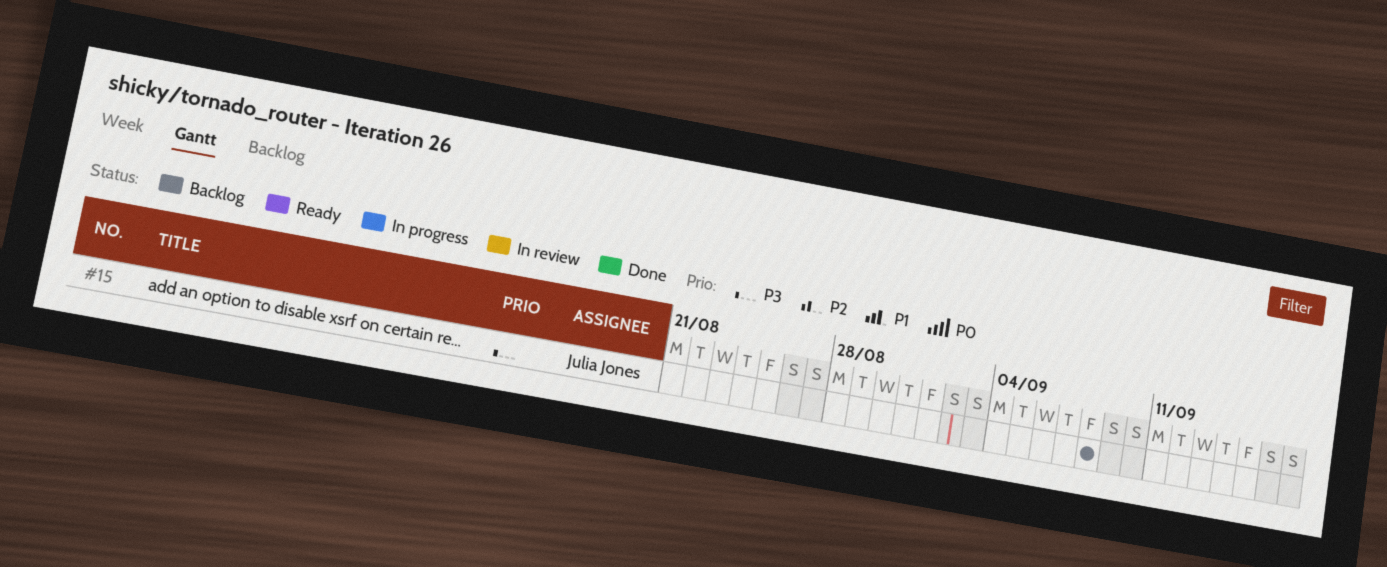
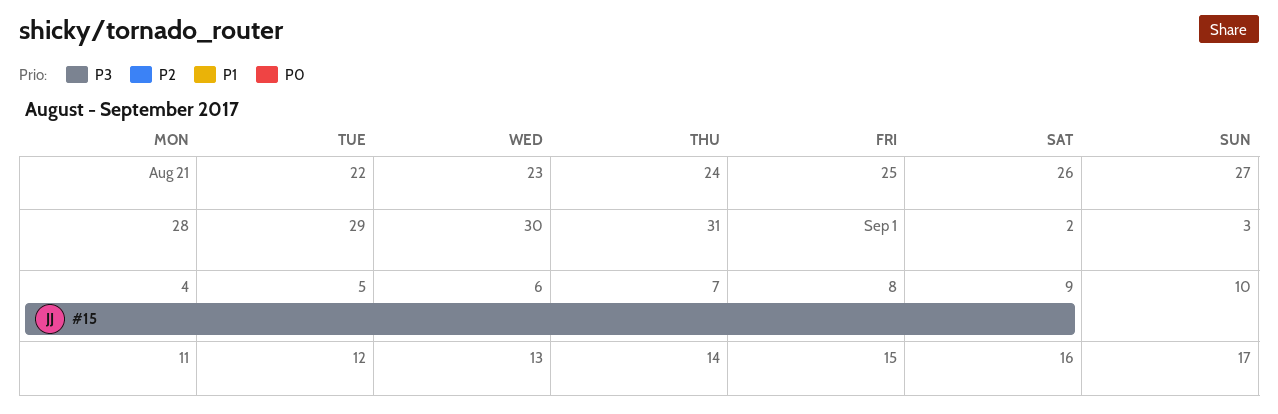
#15, start: Sep 8 -> Sep 4
#15, due: Sep 8 -> Sep 9

